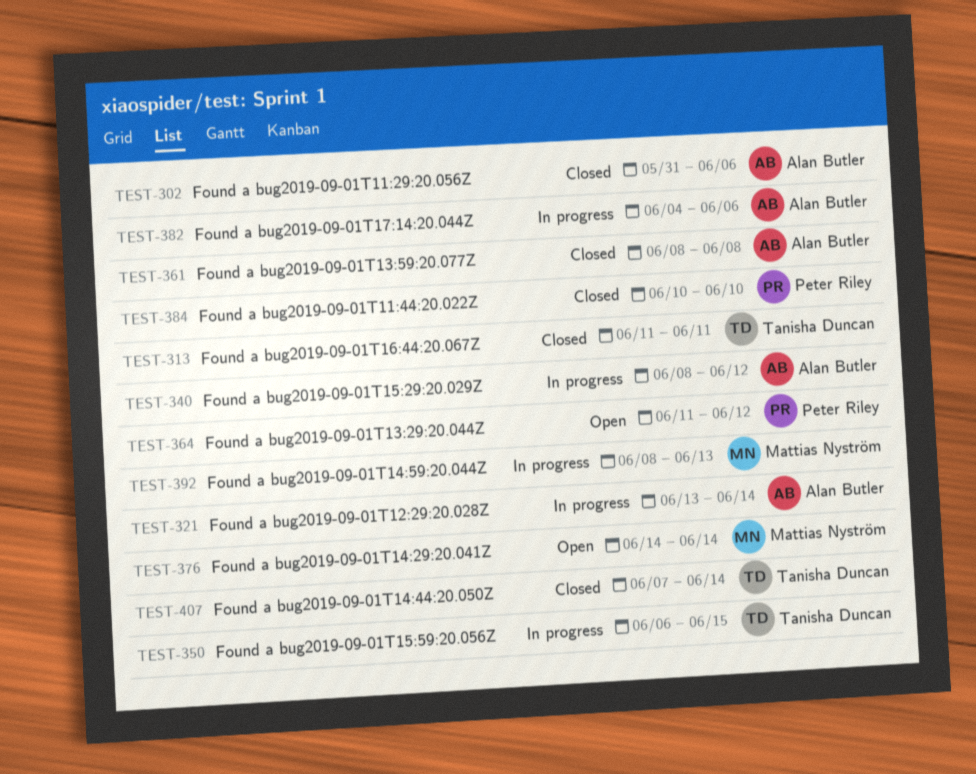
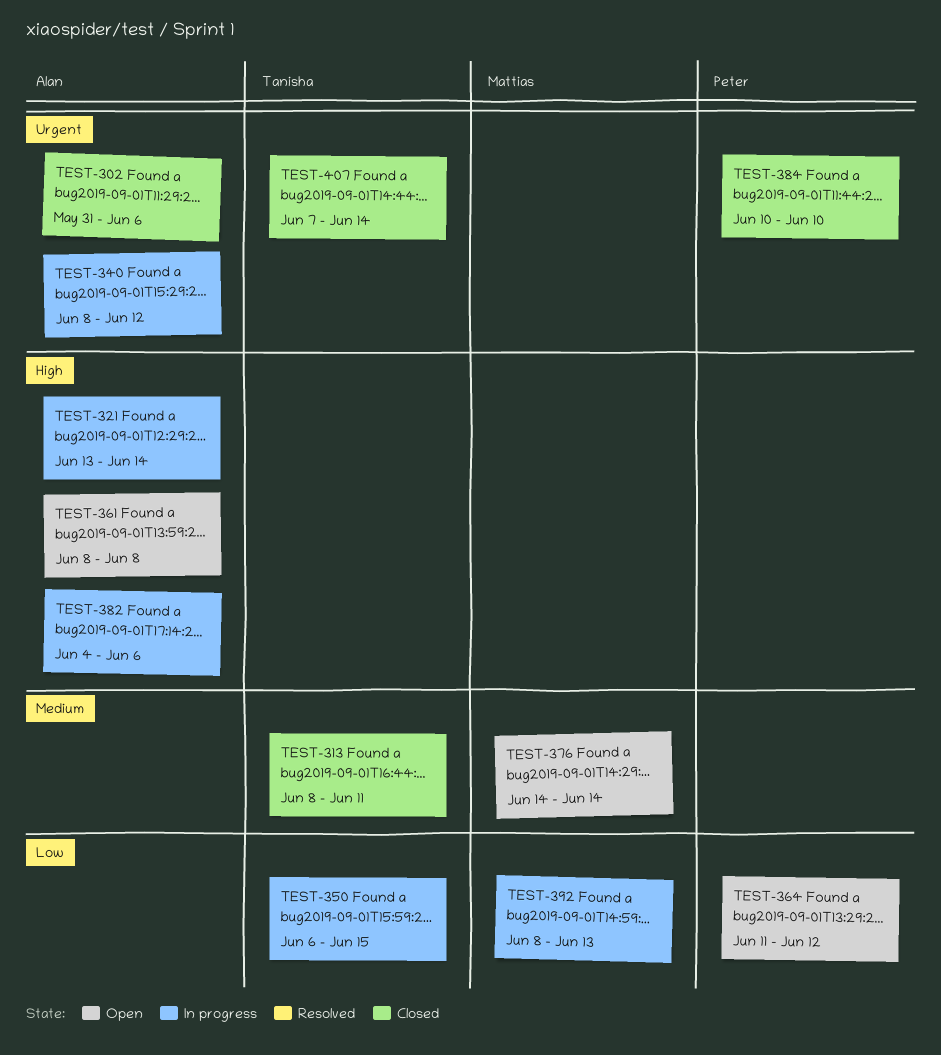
TEST-313, start: Jun 11 -> Jun 8
TEST-361, status: Closed -> Open

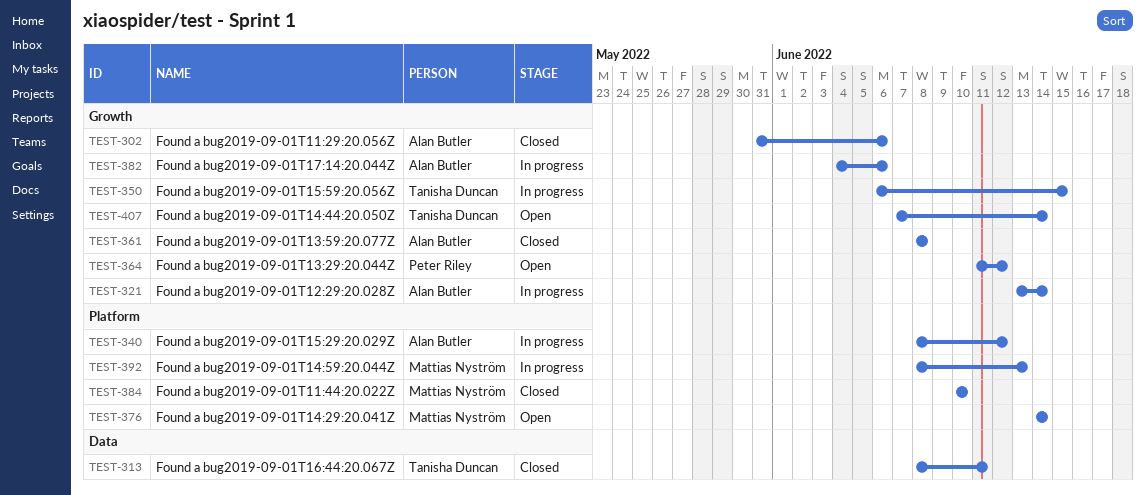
TEST-361, status: Open -> Closed
TEST-384, owner: Peter Riley -> Mattias Nyström
TEST-407, status: Closed -> Open

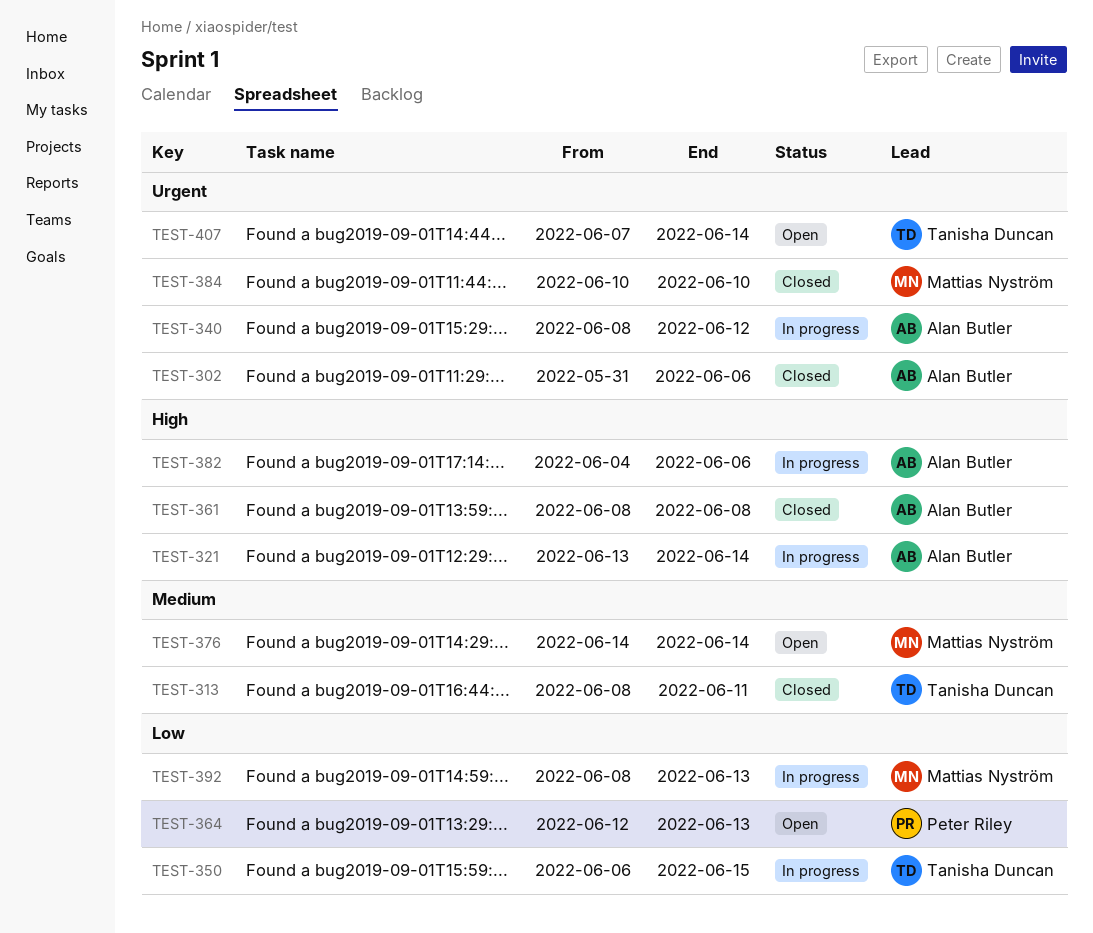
TEST-364, start: Jun 11 -> Jun 12
TEST-364, due: Jun 12 -> Jun 13

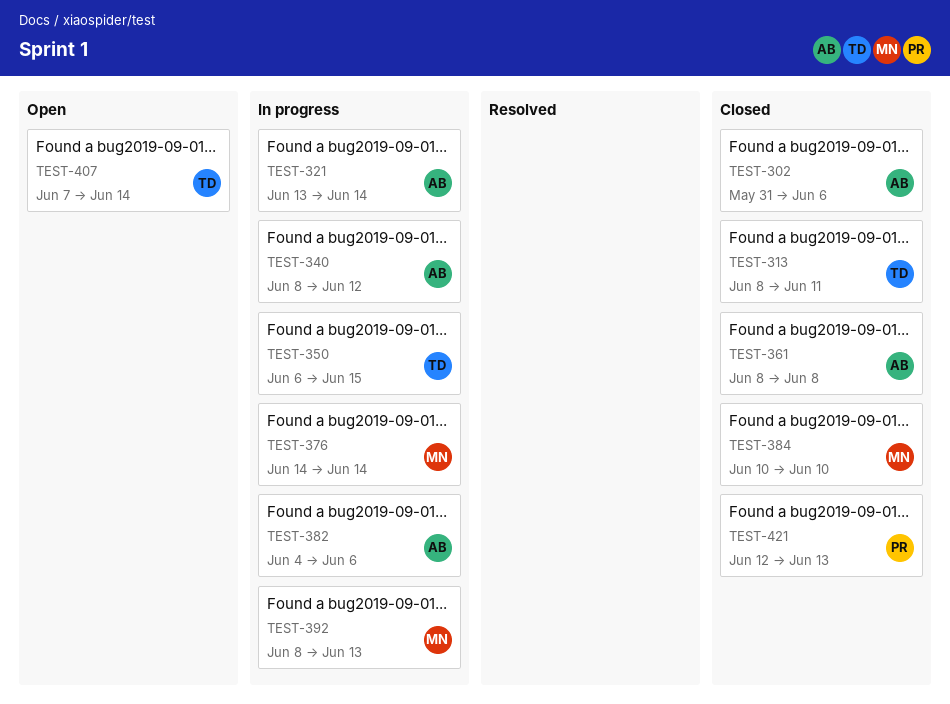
TEST-364: present -> none
TEST-376, status: Open -> In progress
TEST-421: none -> present

